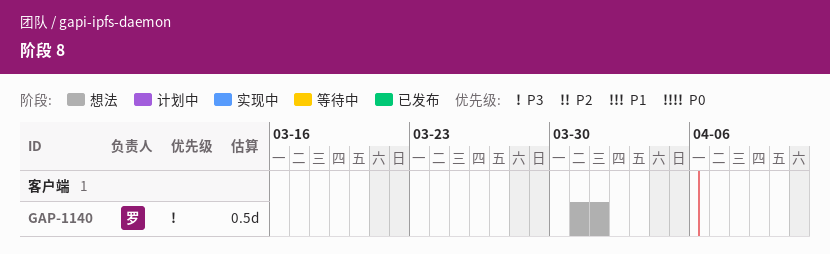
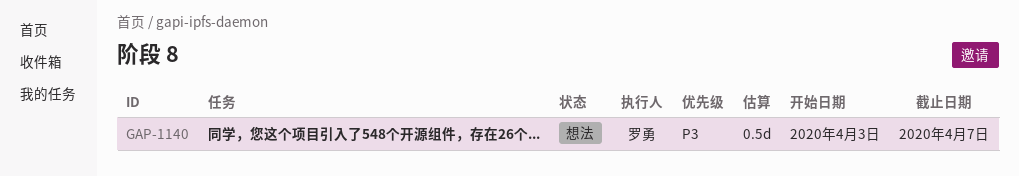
GAP-1140, start: Mar 31 -> Apr 3
GAP-1140, due: Apr 1 -> Apr 7

